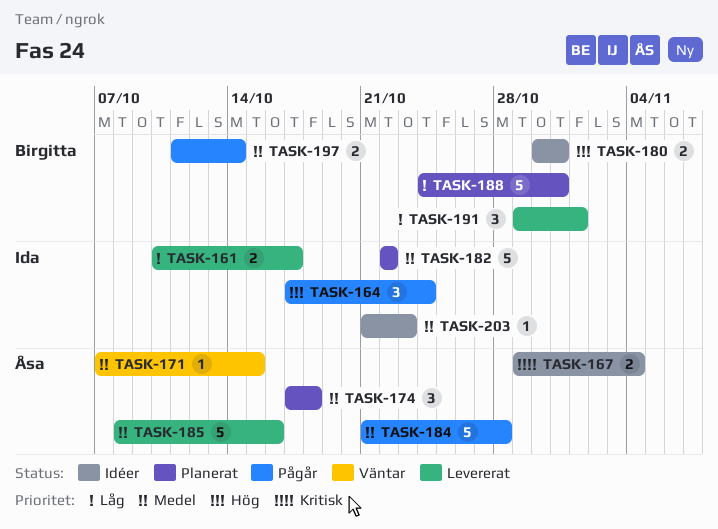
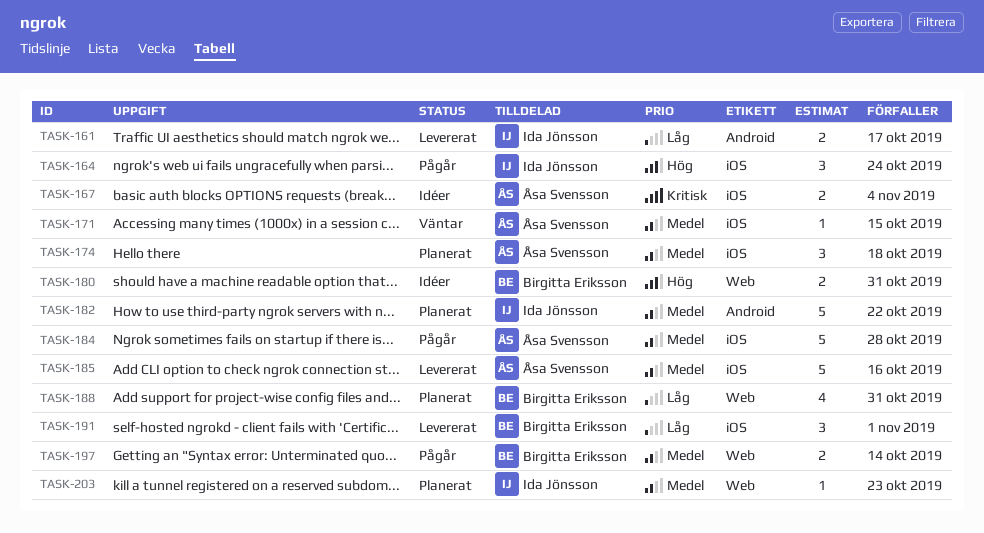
TASK-188, estimate: 5 -> 4
TASK-203, status: Idéer -> Planerat

